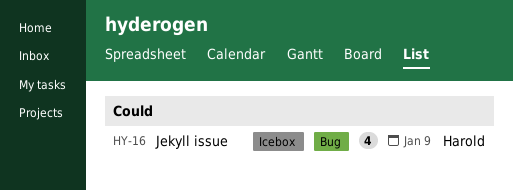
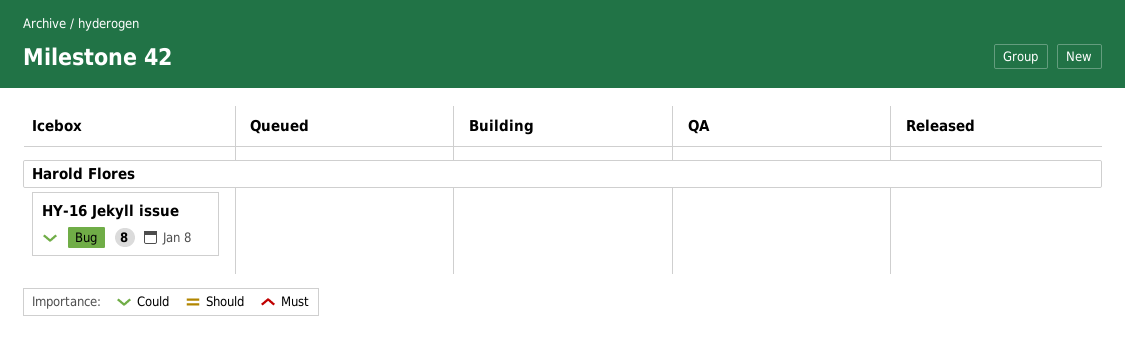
HY-16, estimate: 4 -> 8
HY-16, due: Jan 9 -> Jan 8

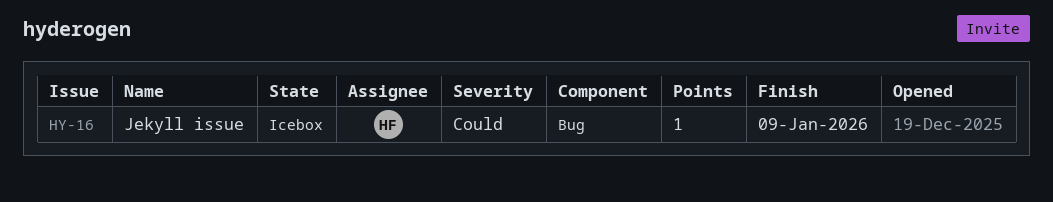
HY-16, estimate: 8 -> 1
HY-16, due: Jan 8 -> Jan 9

